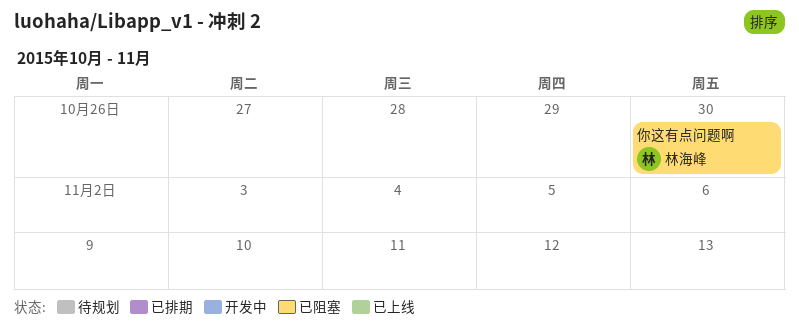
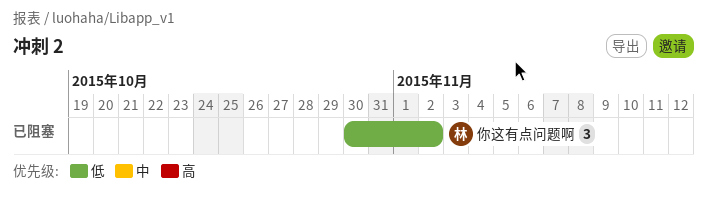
你这有点问题啊, due: Oct 30 -> Nov 2

